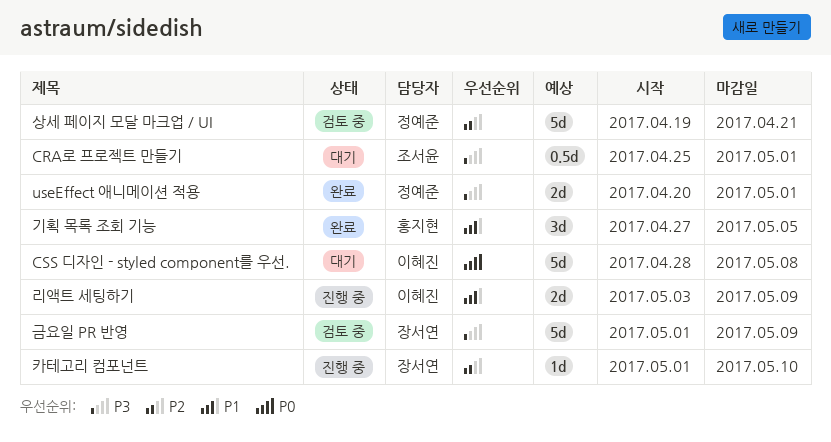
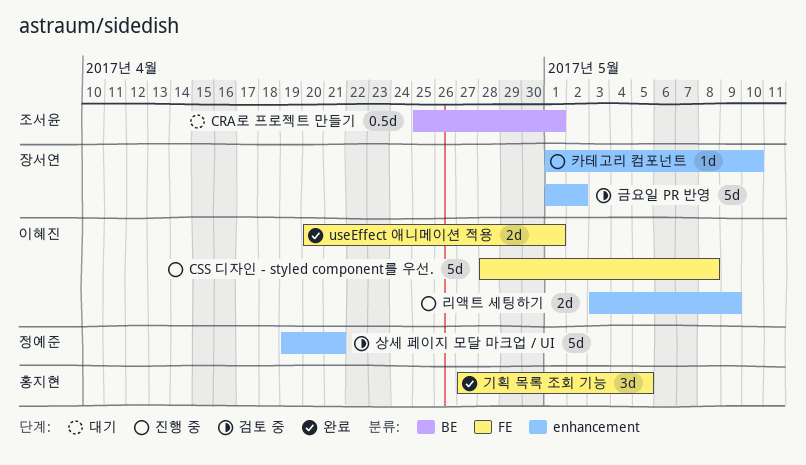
CSS 디자인 - styled component를 우선., status: 대기 -> 진행 중
useEffect 애니메이션 적용, owner: 정예준 -> 이혜진
금요일 PR 반영, due: May 9 -> May 2

